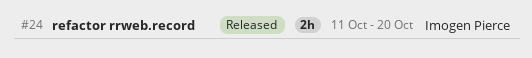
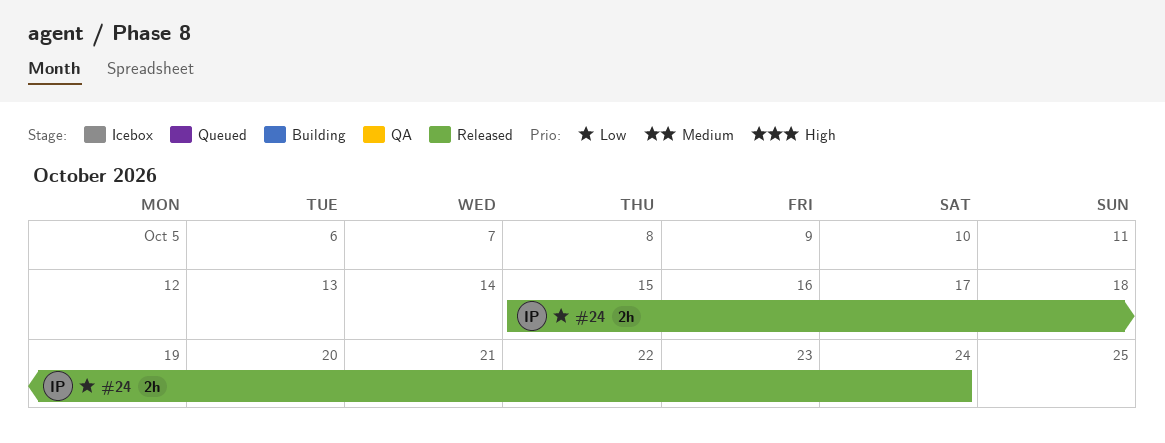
#24, start: Oct 11 -> Oct 15
#24, due: Oct 20 -> Oct 24

